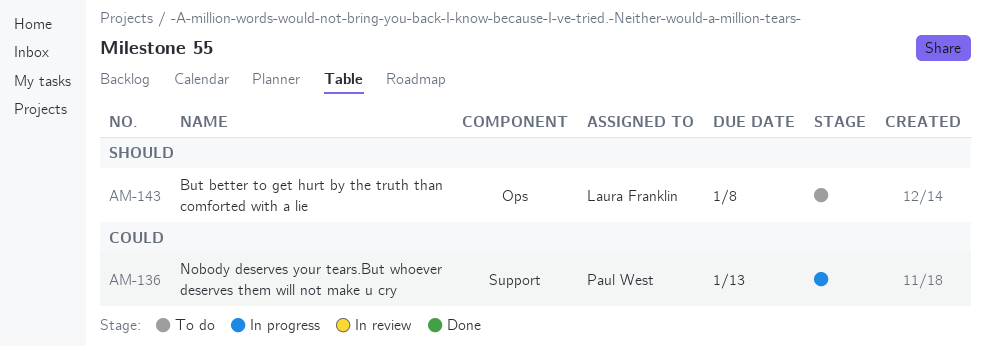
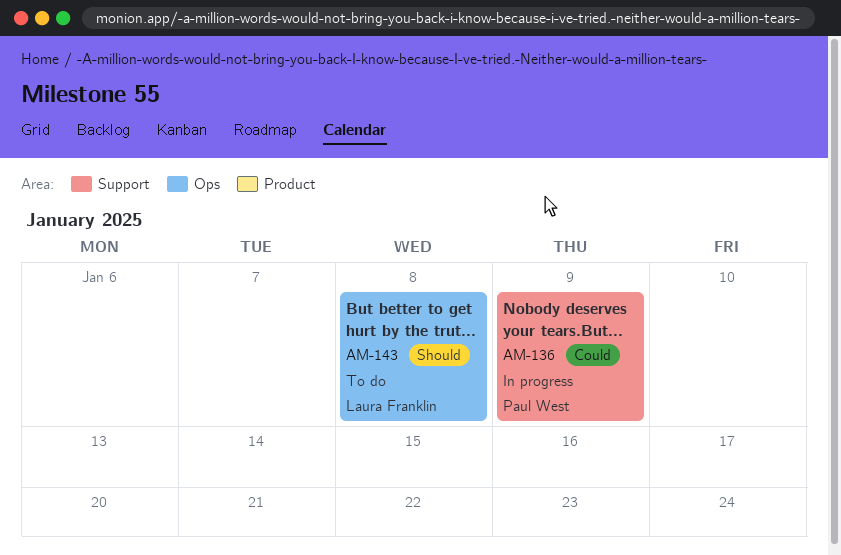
AM-136, due: Jan 13 -> Jan 9

